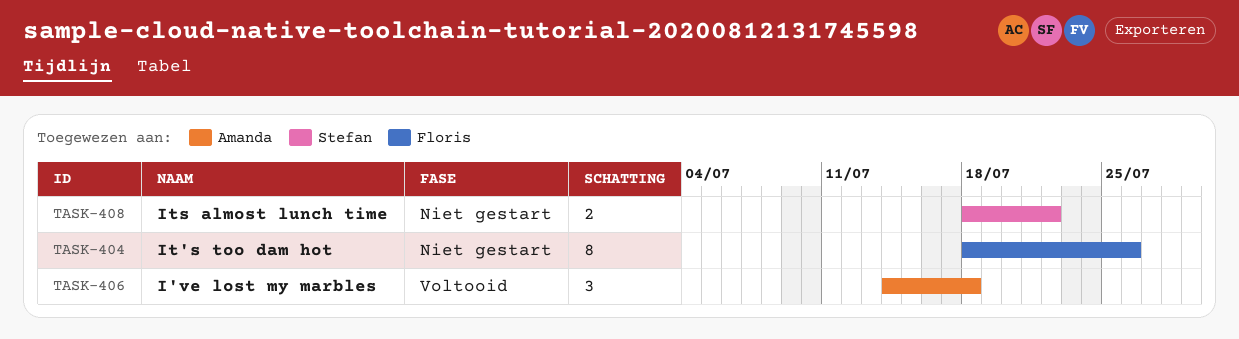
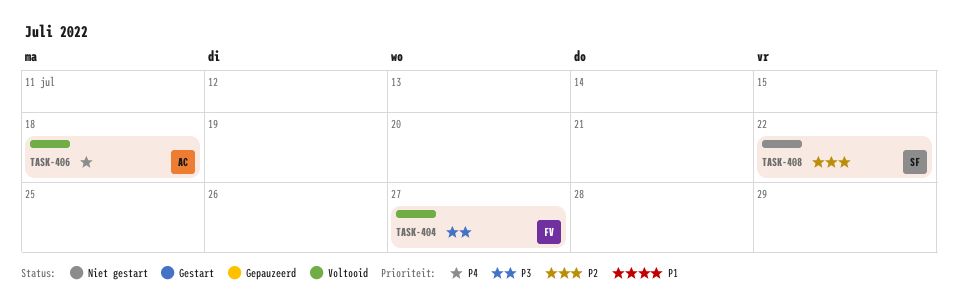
TASK-404, status: Niet gestart -> Voltooid
TASK-404, due: Jul 26 -> Jul 27

